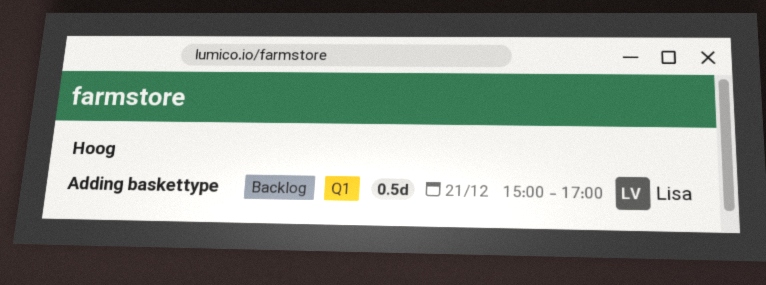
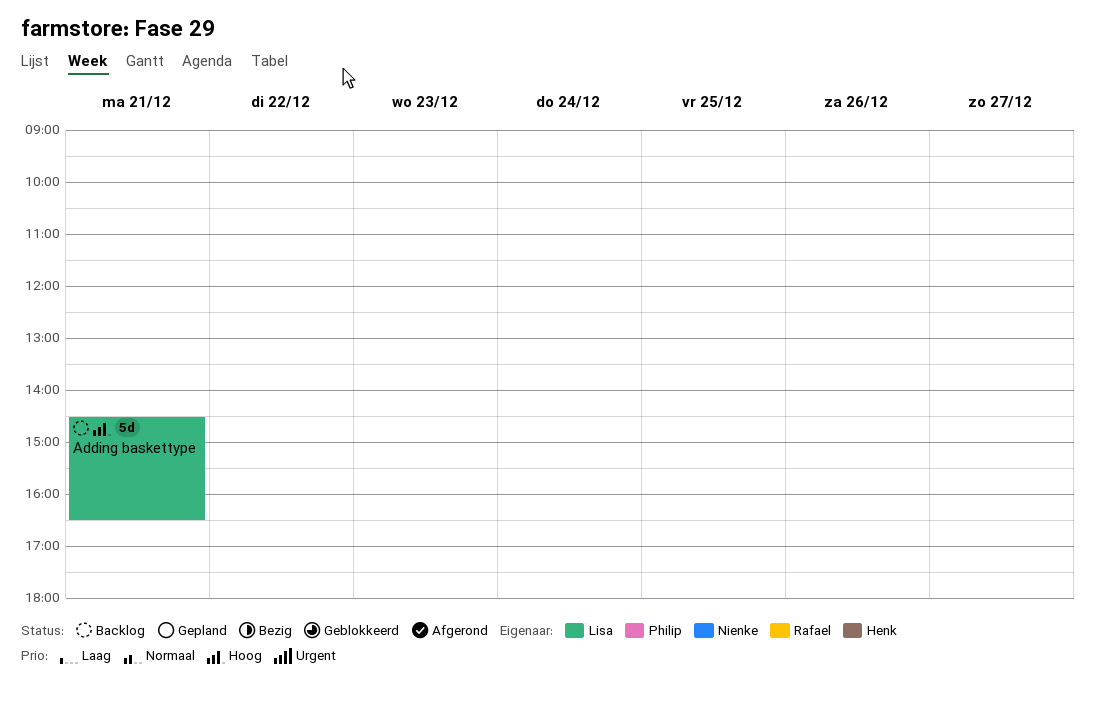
Adding baskettype, estimate: 0.5d -> 5d
Adding baskettype, begins: 15:00 -> 14:30
Adding baskettype, ends: 17:00 -> 16:30

